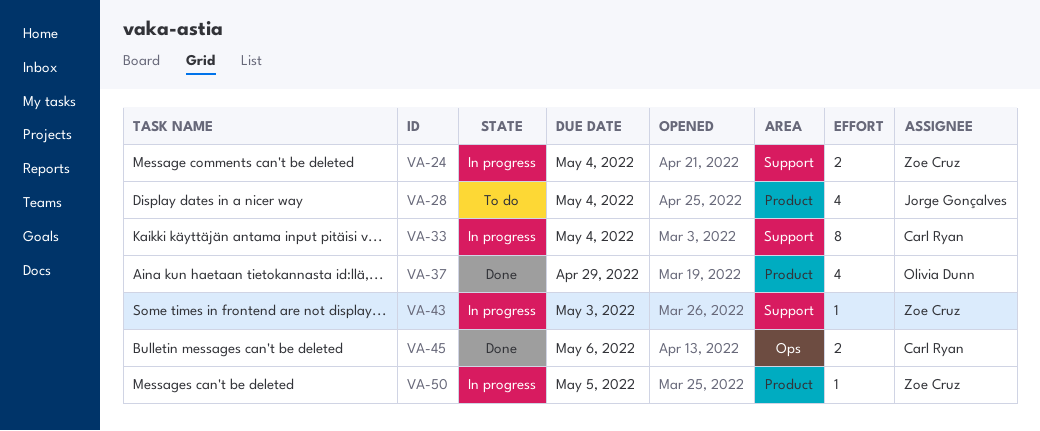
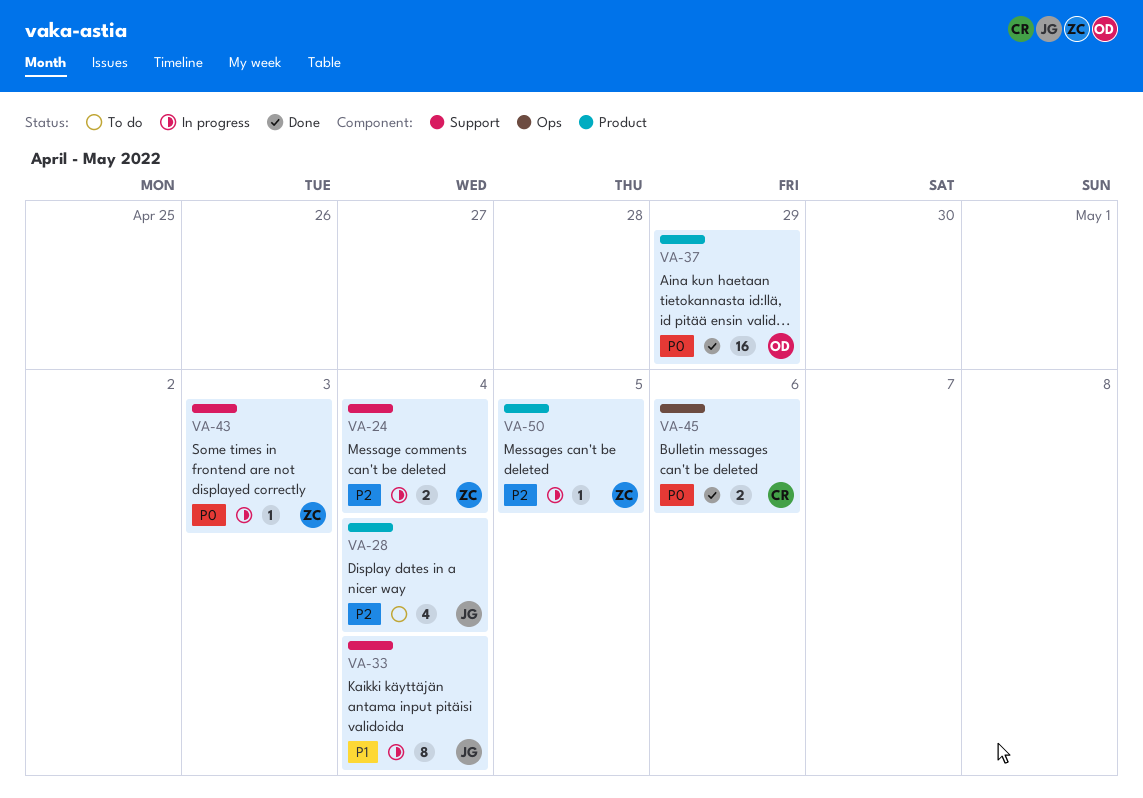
VA-33, owner: Carl Ryan -> Jorge Gonçalves
VA-37, estimate: 4 -> 16

